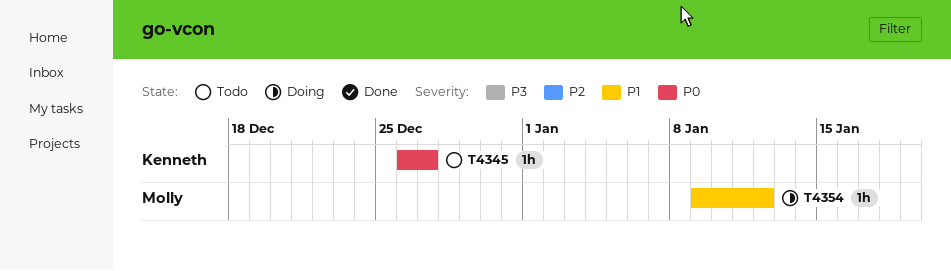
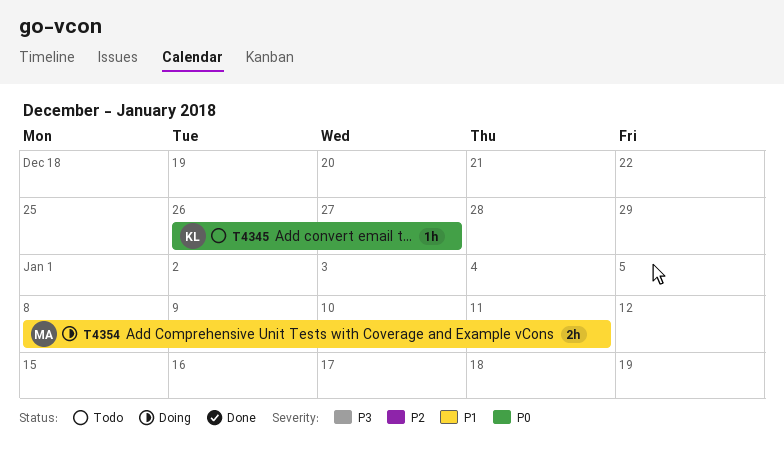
T4354, estimate: 1h -> 2h
T4354, start: Jan 9 -> Jan 8
T4354, due: Jan 12 -> Jan 11

